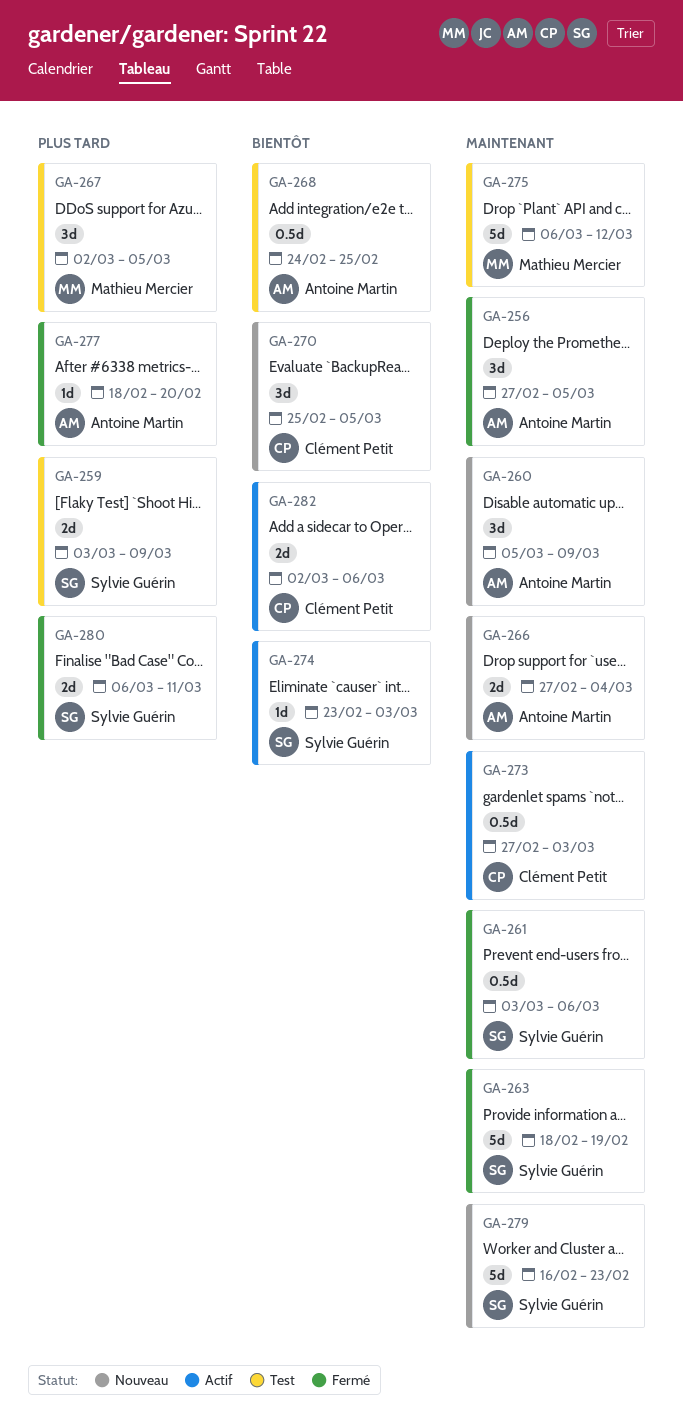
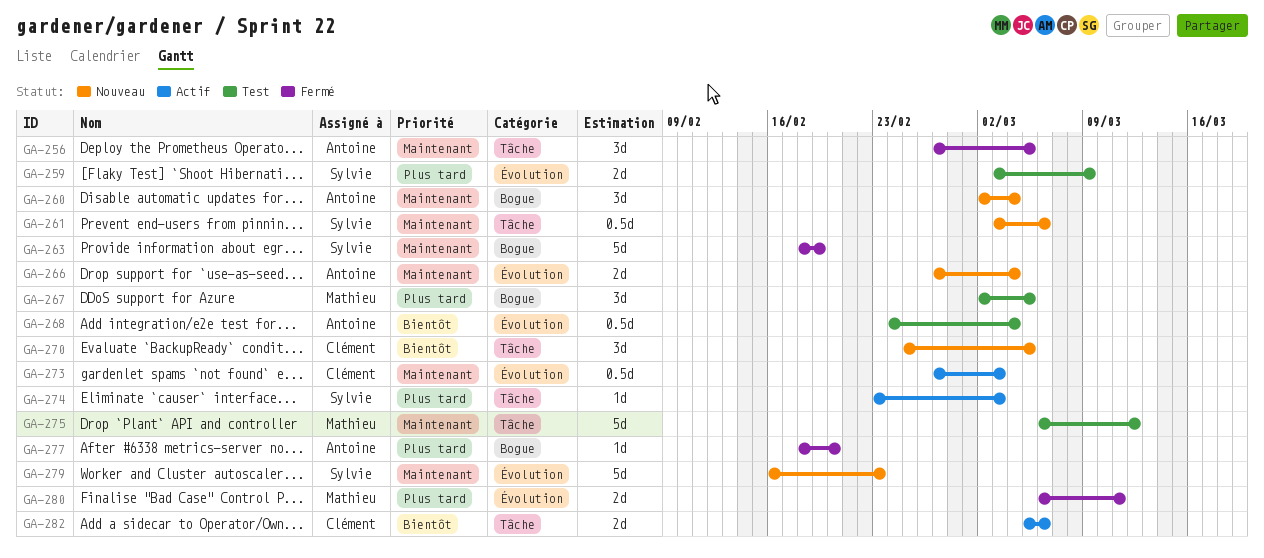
GA-260, start: Mar 5 -> Mar 2
GA-260, due: Mar 9 -> Mar 4
GA-261, status: Fermé -> Nouveau
GA-268, due: Feb 25 -> Mar 4
GA-274, priority: Bientôt -> Plus tard
GA-280, owner: Sylvie Guérin -> Mathieu Mercier
GA-282, start: Mar 2 -> Mar 5

